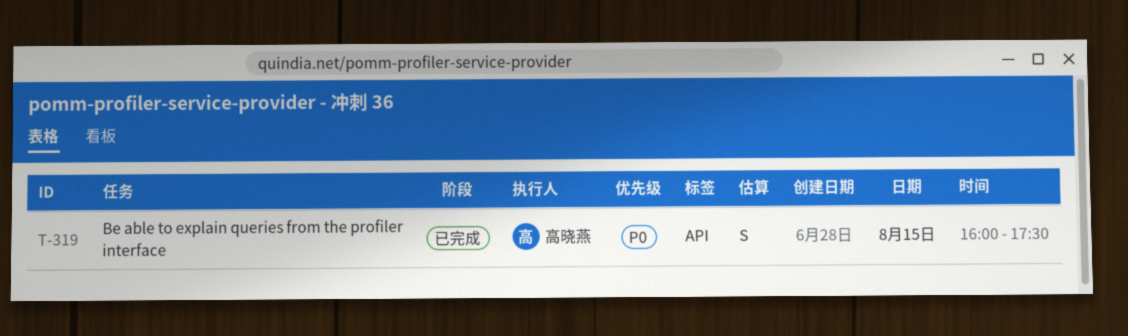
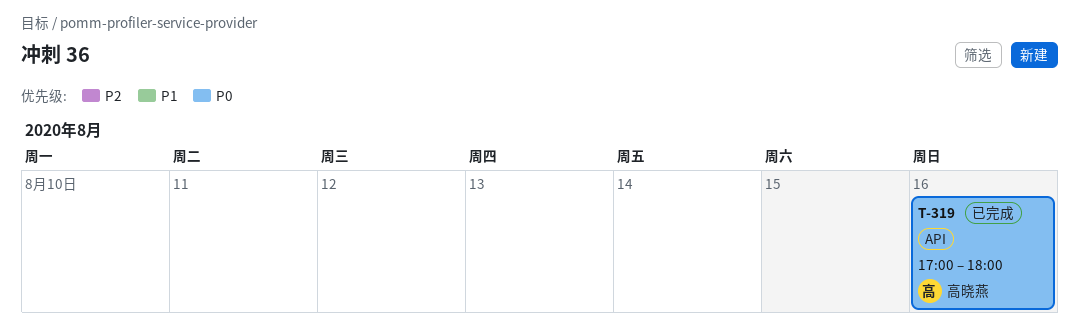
T-319, day: Aug 15 -> Aug 16
T-319, begins: 16:00 -> 17:00
T-319, ends: 17:30 -> 18:00

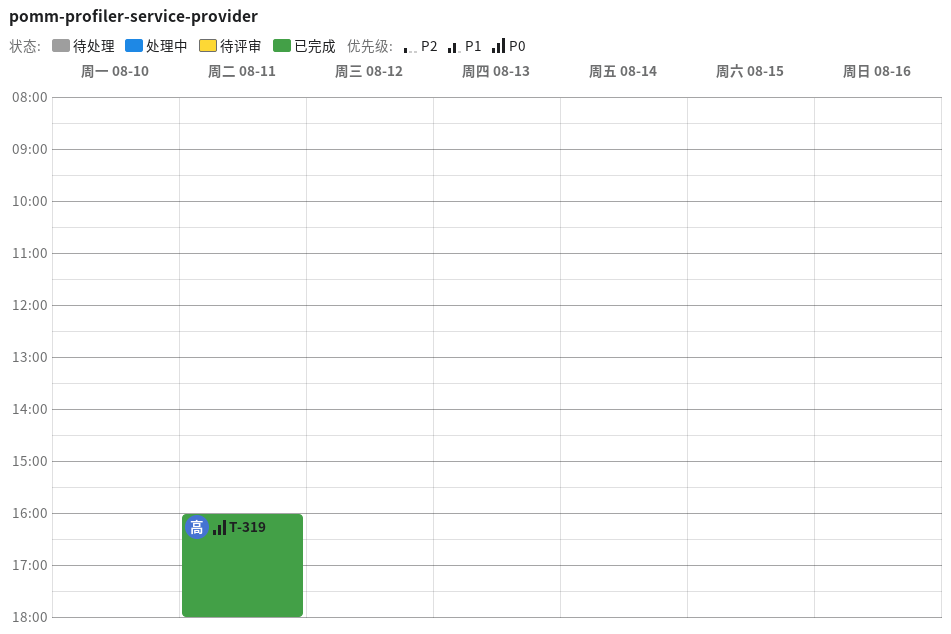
T-319, day: Aug 16 -> Aug 11
T-319, begins: 17:00 -> 16:00

